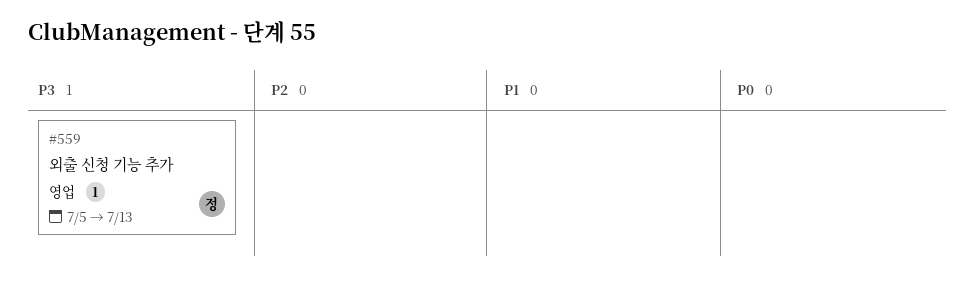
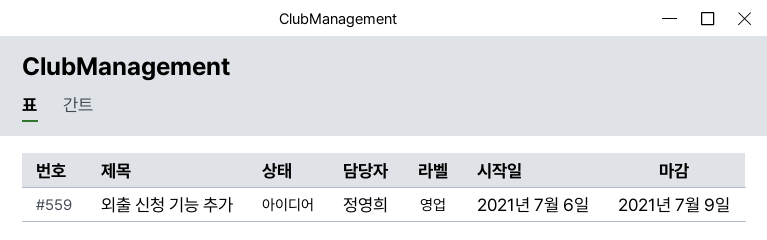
#559, start: Jul 5 -> Jul 6
#559, due: Jul 13 -> Jul 9

